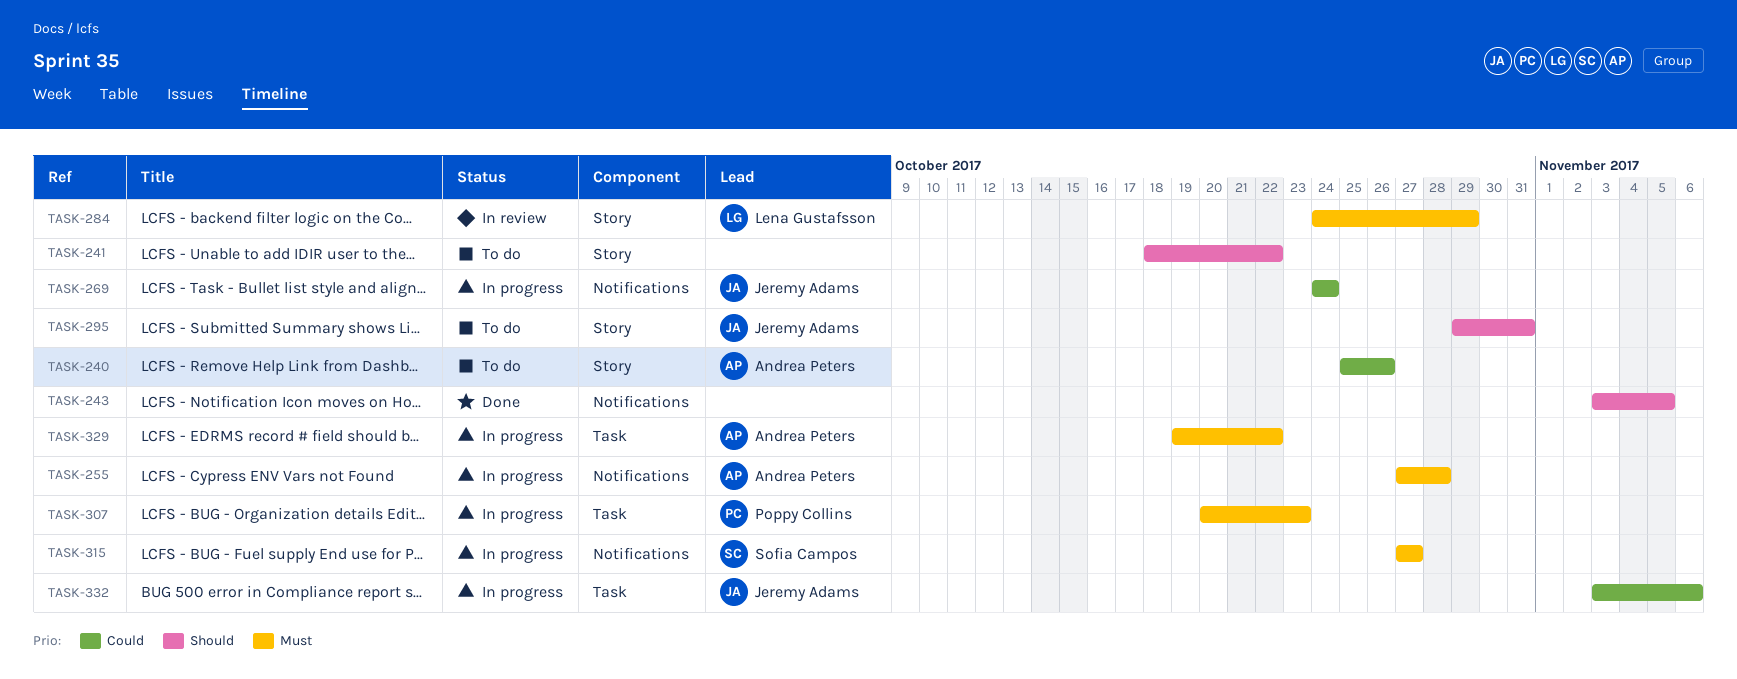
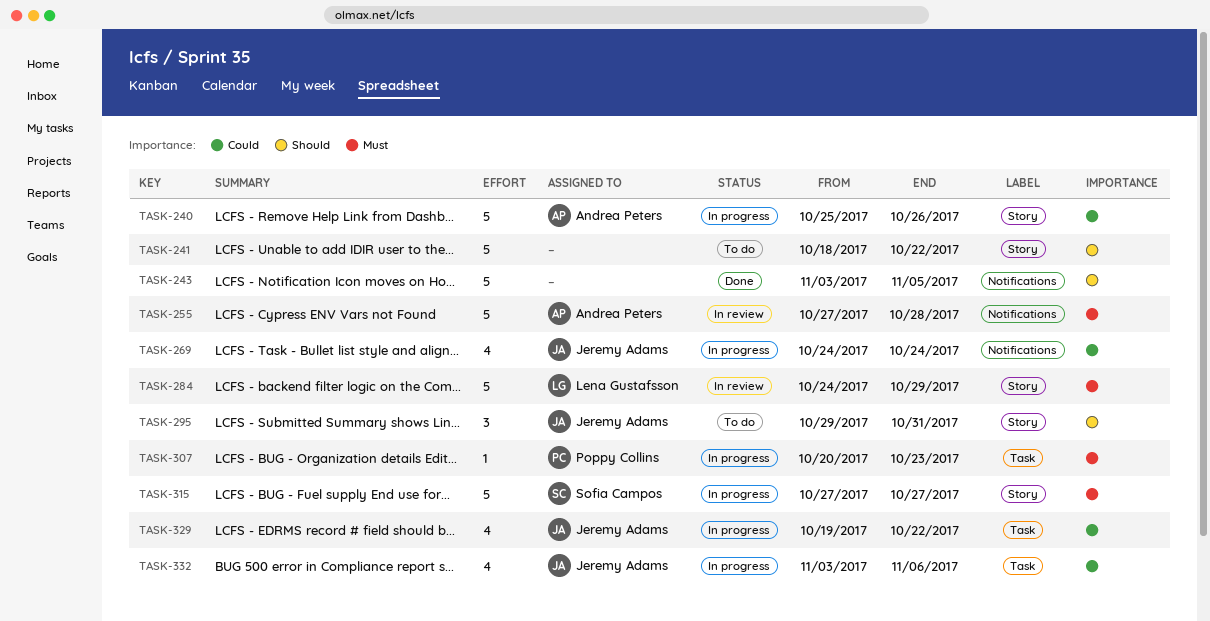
TASK-240, status: To do -> In progress
TASK-255, status: In progress -> In review
TASK-315, label: Notifications -> Story
TASK-329, owner: Andrea Peters -> Jeremy Adams
TASK-329, priority: Must -> Could

